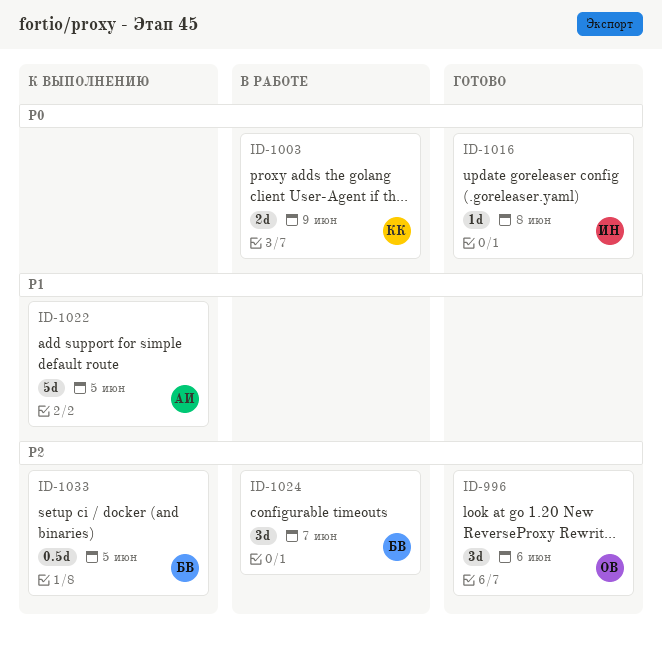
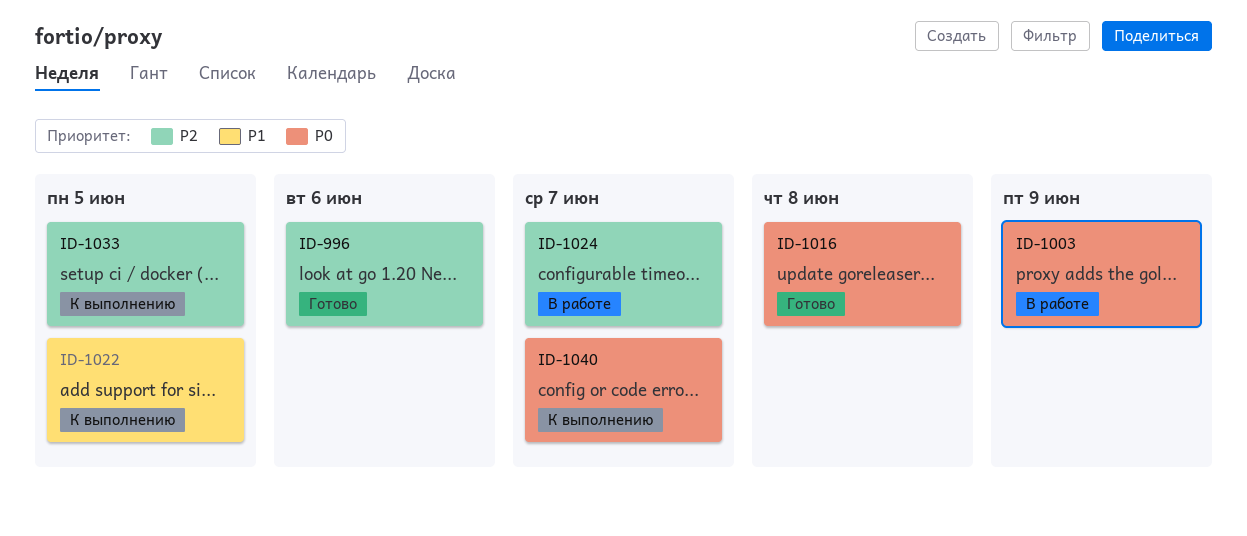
ID-1040: none -> present

